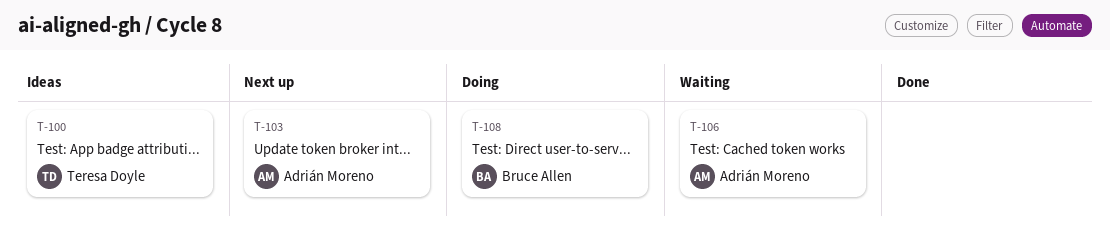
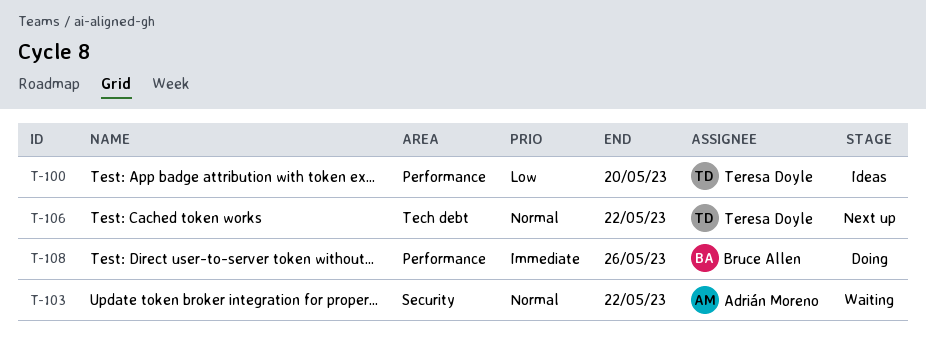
T-103, status: Next up -> Waiting
T-106, status: Waiting -> Next up
T-106, owner: Adrián Moreno -> Teresa Doyle

